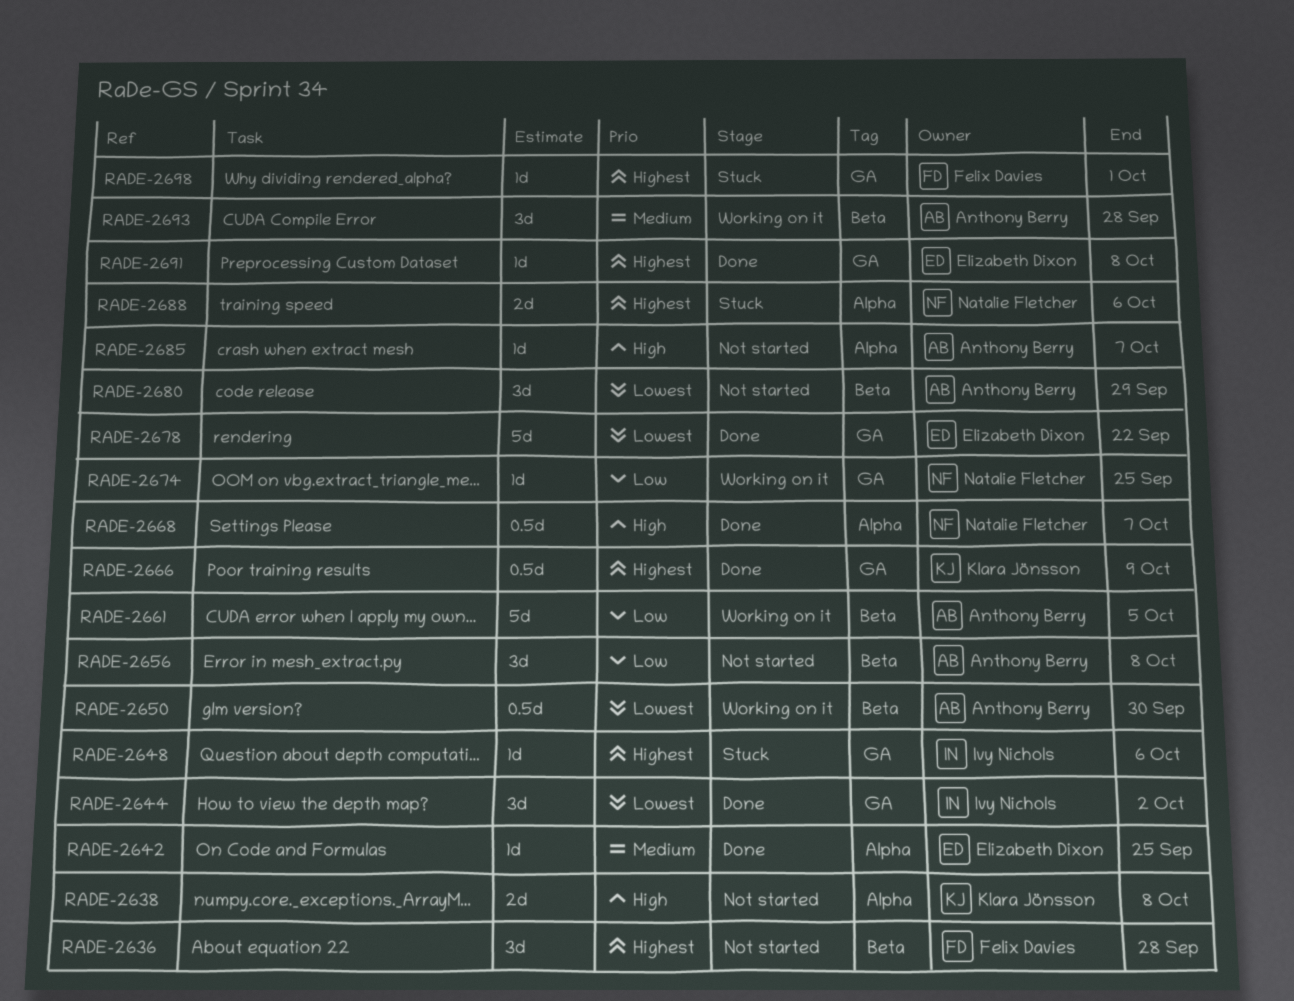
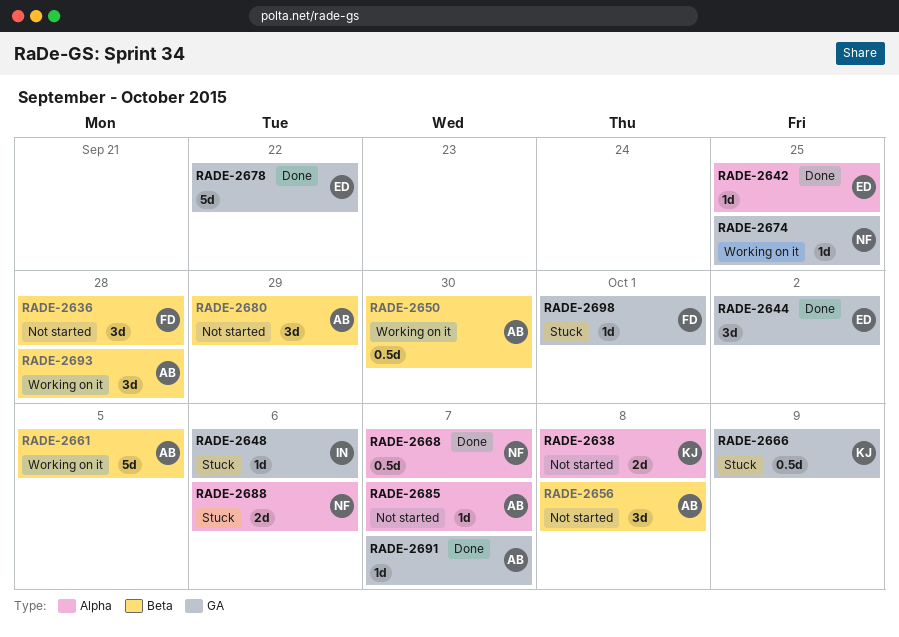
RADE-2644, owner: Ivy Nichols -> Elizabeth Dixon
RADE-2666, status: Done -> Stuck
RADE-2691, owner: Elizabeth Dixon -> Anthony Berry
RADE-2691, due: Oct 8 -> Oct 7

